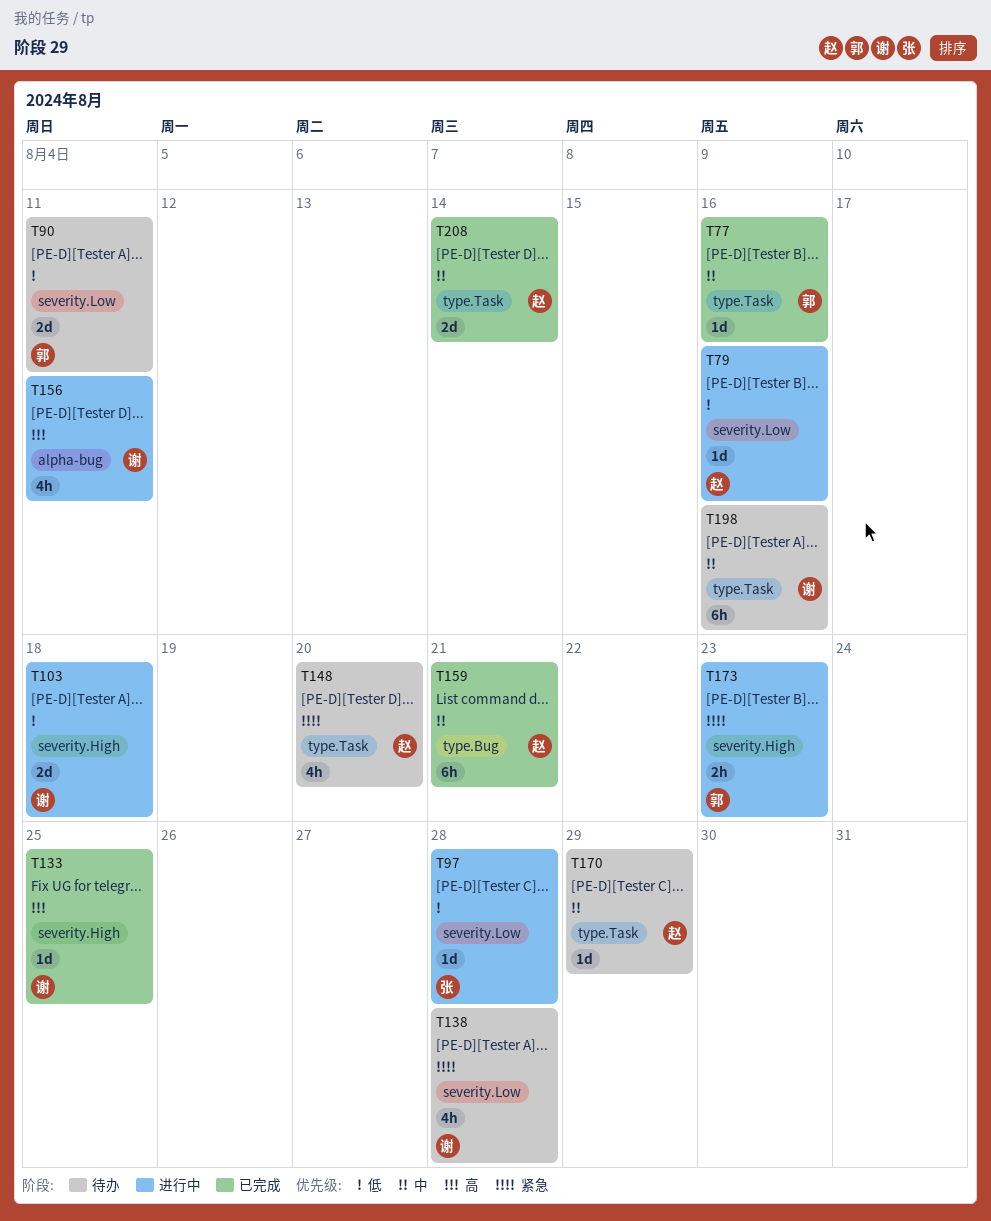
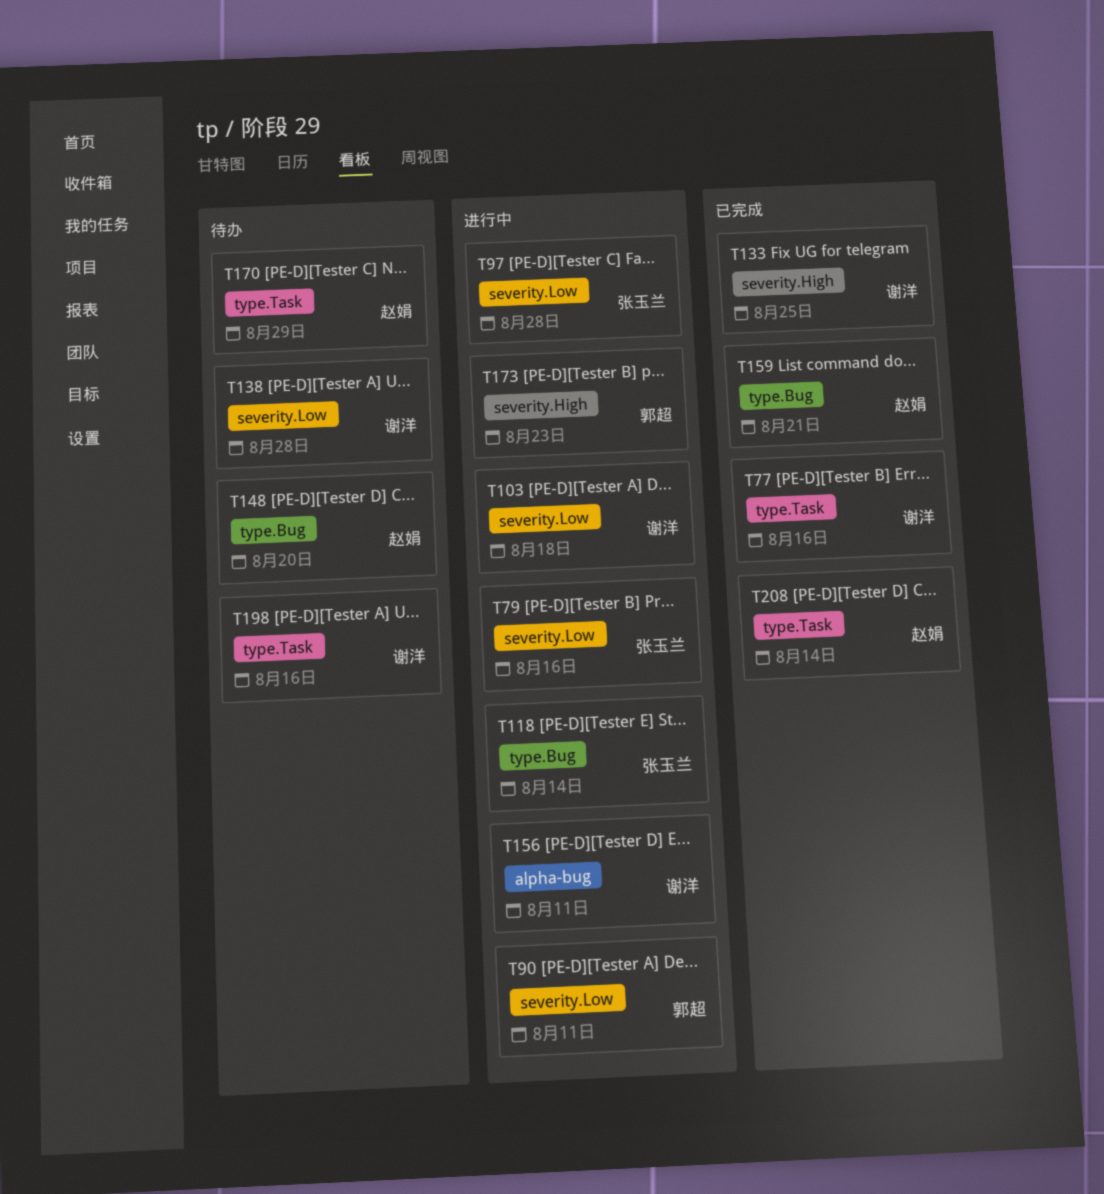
T77, owner: 郭超 -> 谢洋
T79, owner: 赵娟 -> 张玉兰
T90, status: 待办 -> 进行中
T103, label: severity.High -> severity.Low
T118: none -> present
T148, label: type.Task -> type.Bug

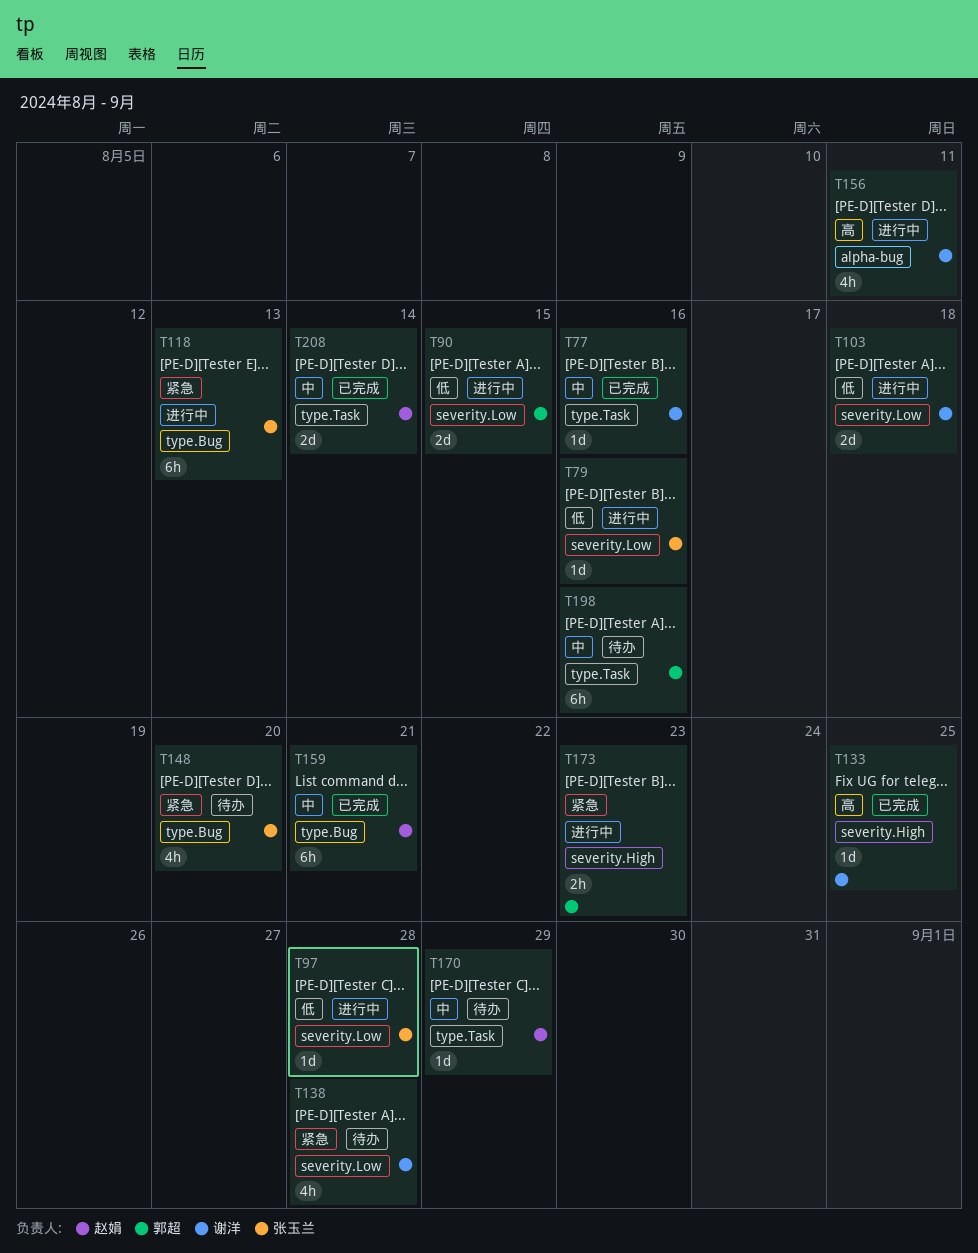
T90, due: Aug 11 -> Aug 15
T118, due: Aug 14 -> Aug 13
T148, owner: 赵娟 -> 张玉兰
T198, owner: 谢洋 -> 郭超

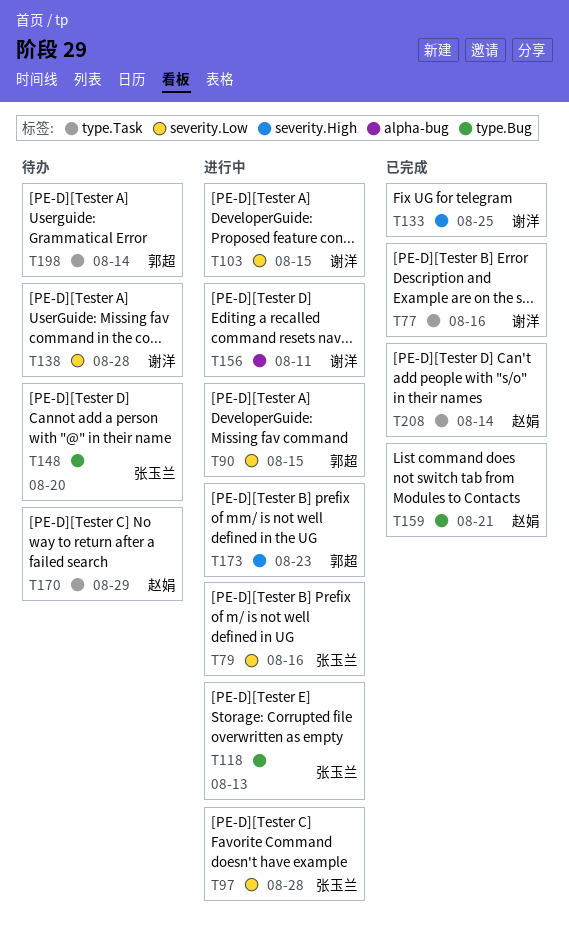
T103, due: Aug 18 -> Aug 15
T198, due: Aug 16 -> Aug 14

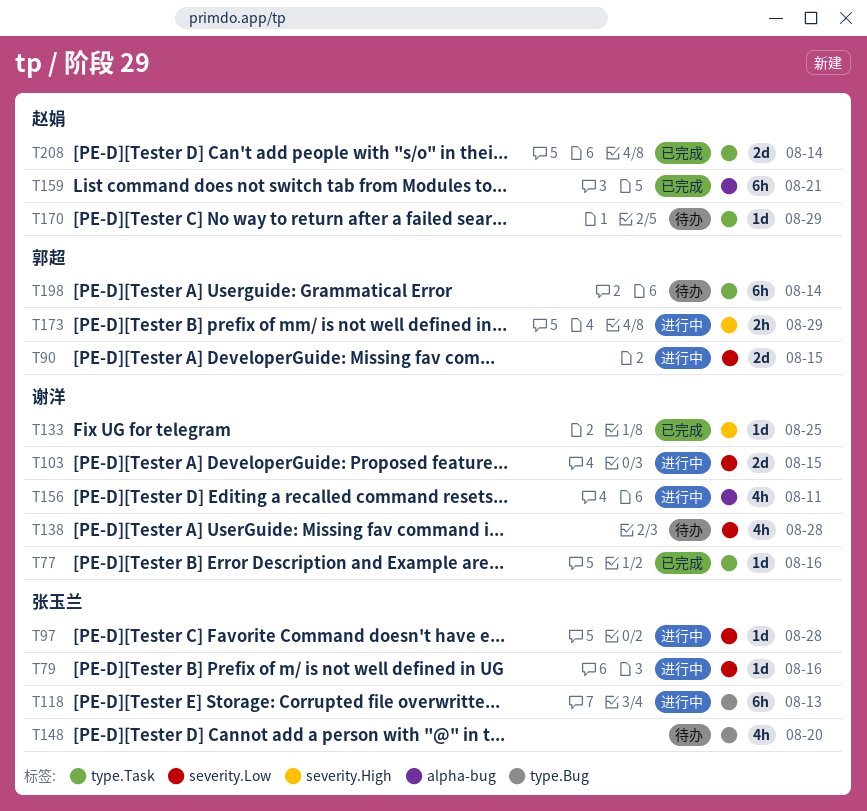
T159, label: type.Bug -> alpha-bug
T173, due: Aug 23 -> Aug 29

